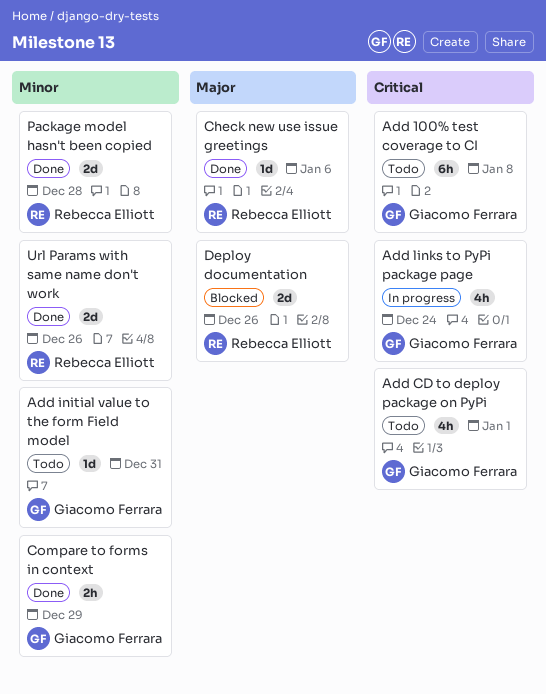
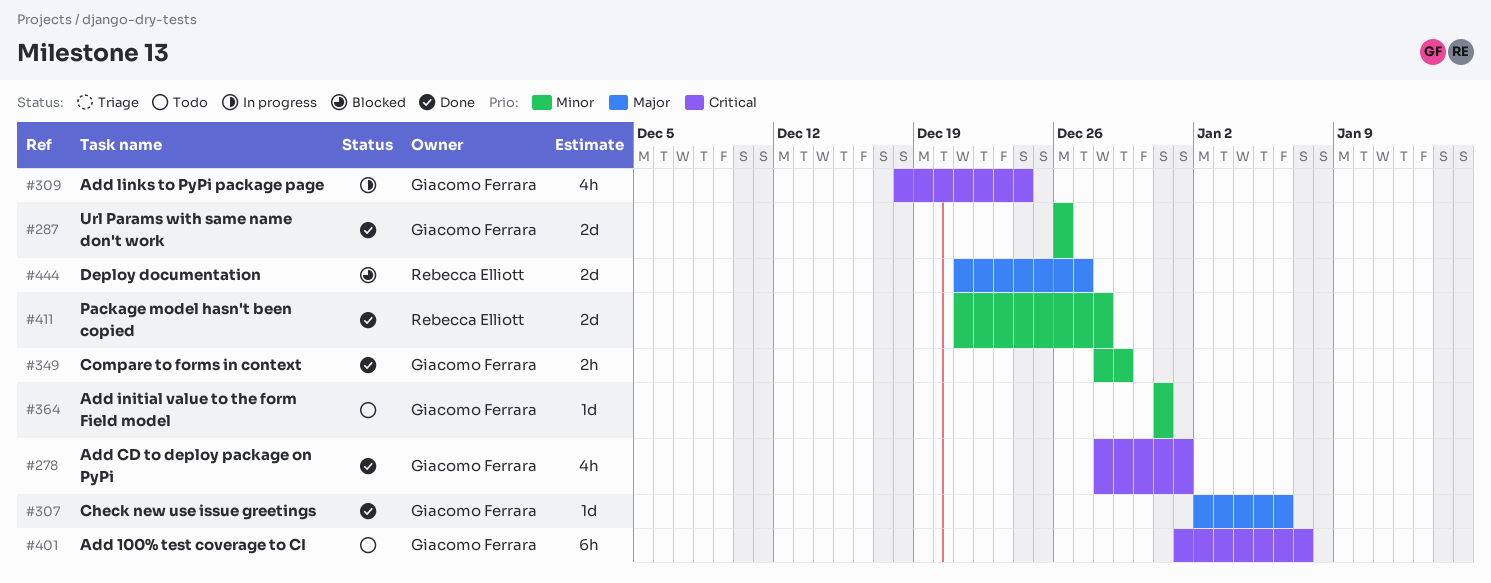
Add 100% test coverage to CI, due: Jan 8 -> Jan 7
Add CD to deploy package on PyPi, status: Todo -> Done
Check new use issue greetings, owner: Rebecca Elliott -> Giacomo Ferrara
Deploy documentation, due: Dec 26 -> Dec 27
Url Params with same name don't work, owner: Rebecca Elliott -> Giacomo Ferrara

